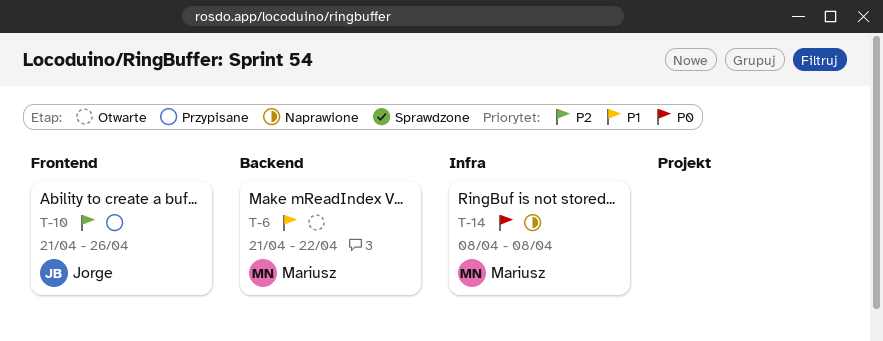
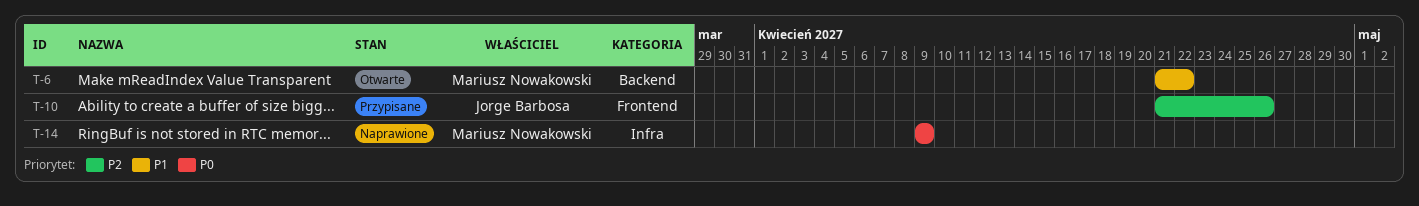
T-14, start: Apr 8 -> Apr 9
T-14, due: Apr 8 -> Apr 9

